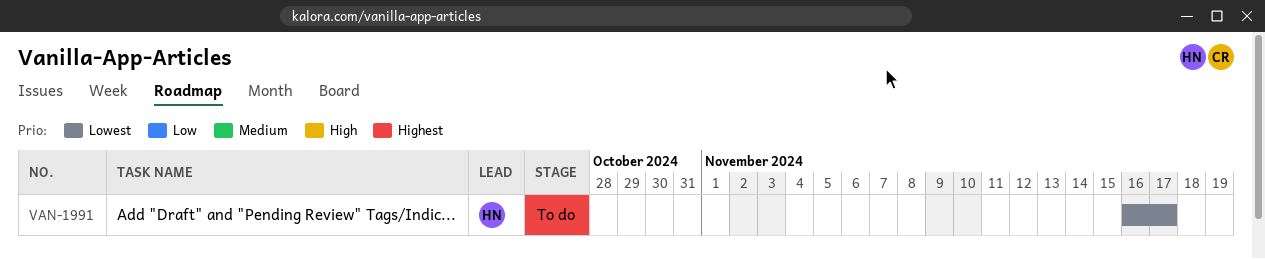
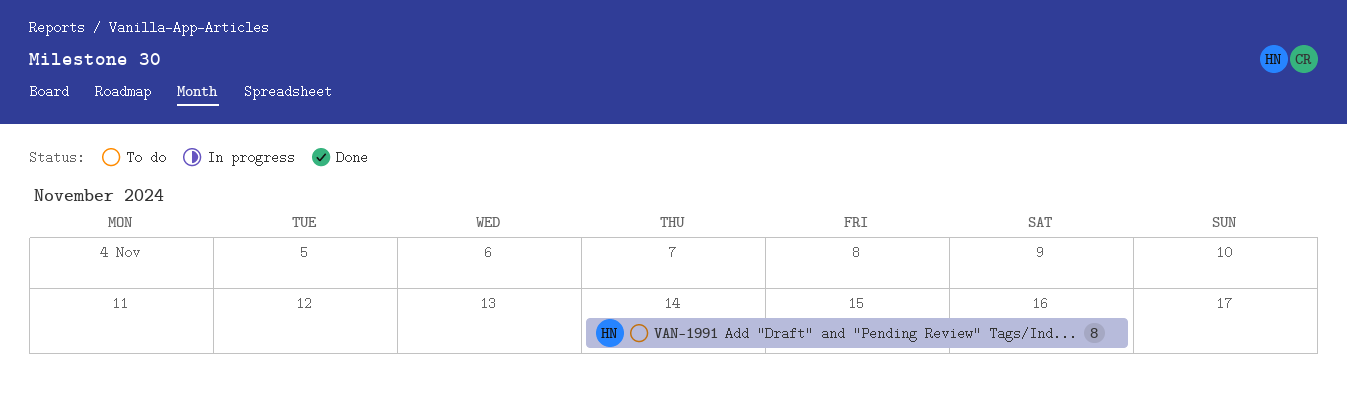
VAN-1991, start: Nov 16 -> Nov 14
VAN-1991, due: Nov 17 -> Nov 16

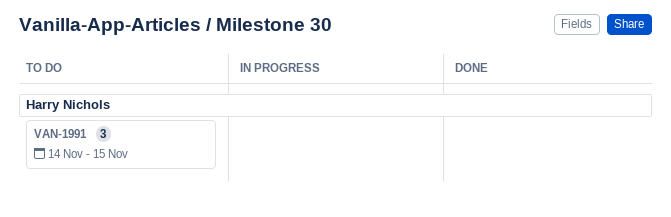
VAN-1991, estimate: 8 -> 3
VAN-1991, due: Nov 16 -> Nov 15

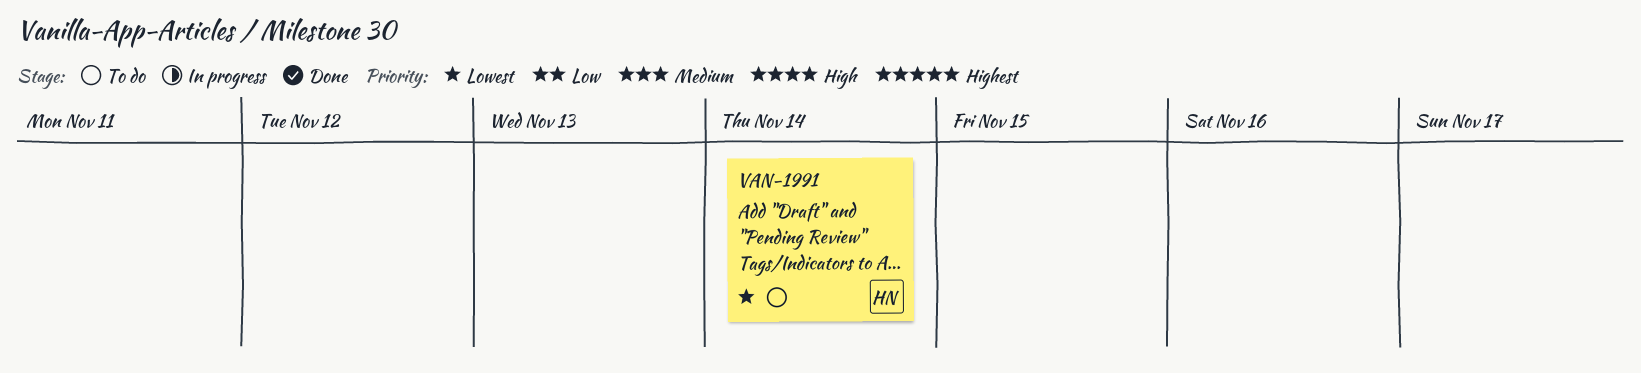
VAN-1991, due: Nov 15 -> Nov 14

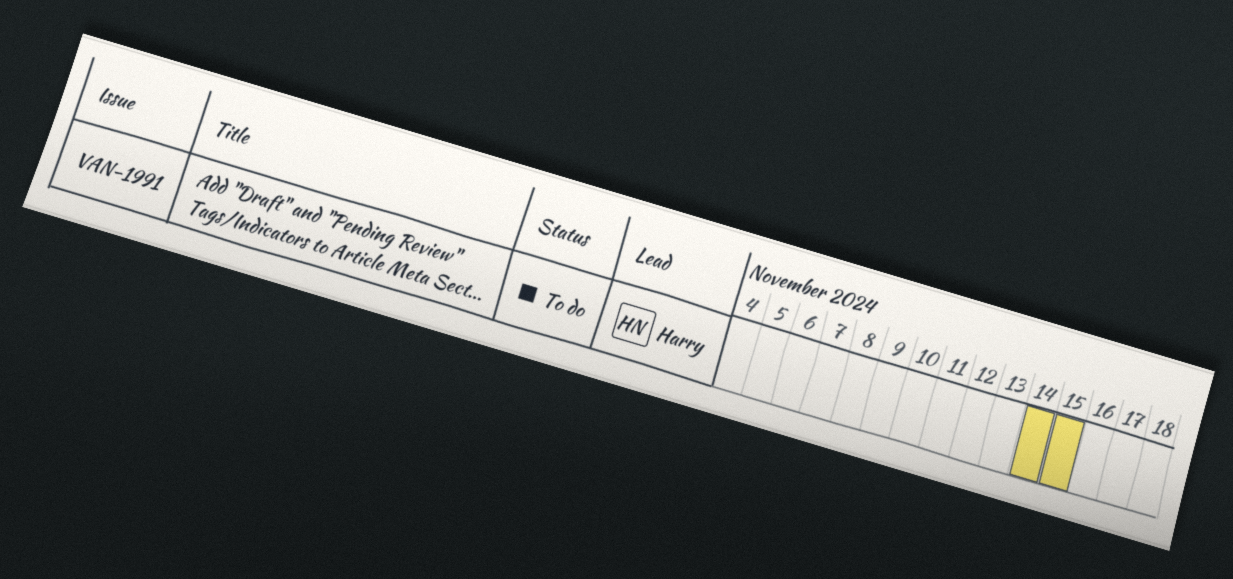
VAN-1991, due: Nov 14 -> Nov 15

